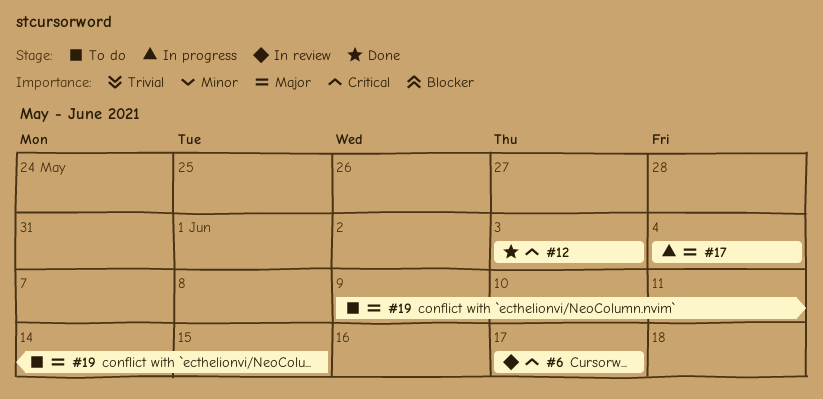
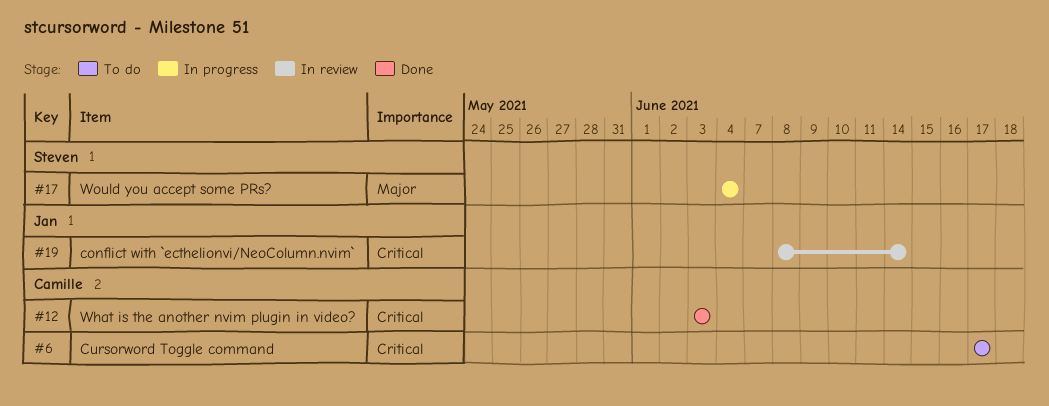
#6, status: In review -> To do
#19, status: To do -> In review
#19, priority: Major -> Critical
#19, start: Jun 9 -> Jun 8
#19, due: Jun 15 -> Jun 14

